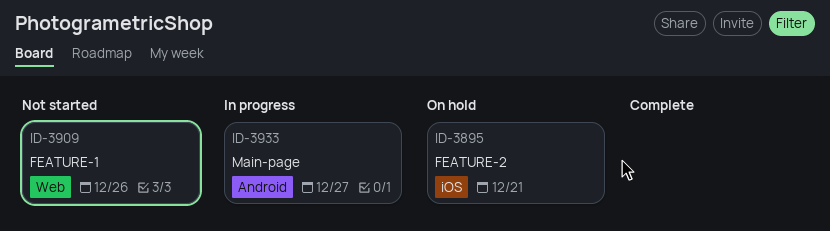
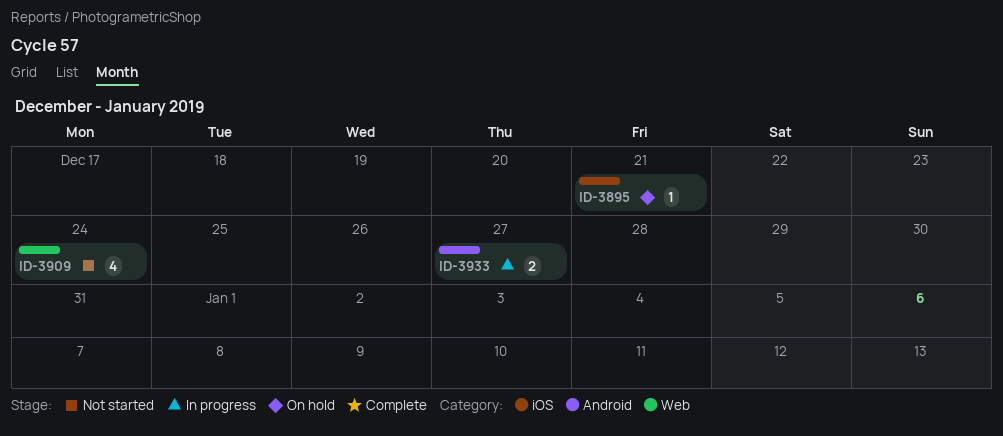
ID-3909, due: Dec 26 -> Dec 24

